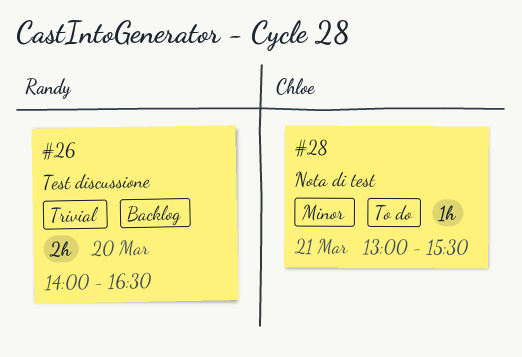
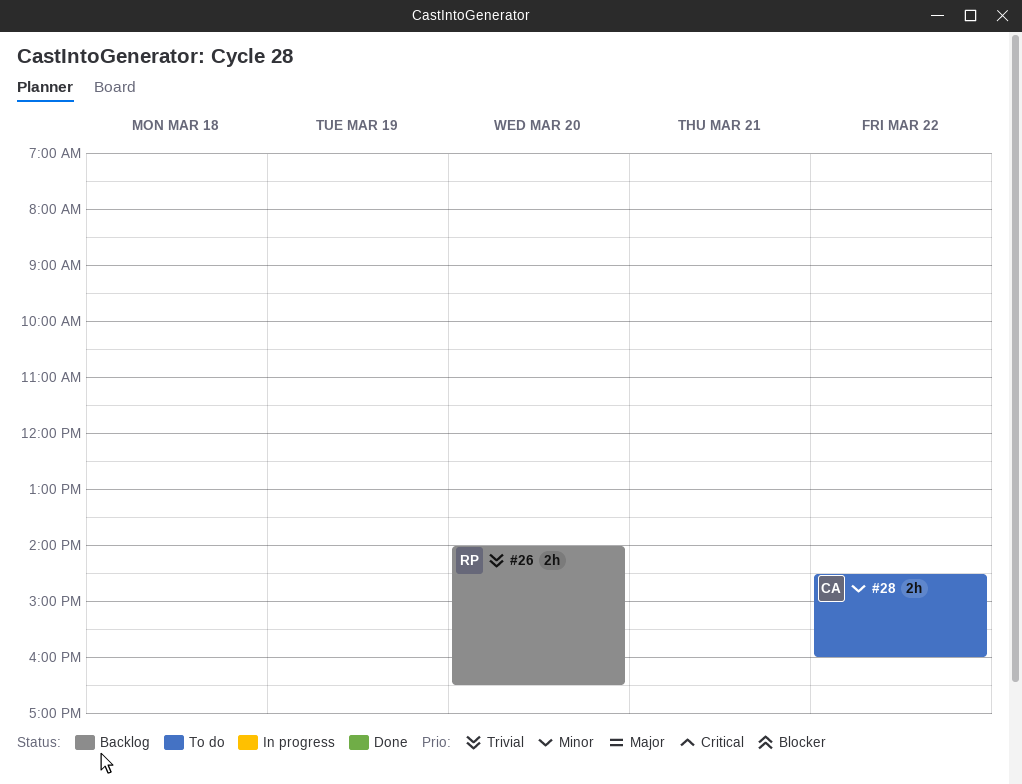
#28, estimate: 1h -> 2h
#28, day: Mar 21 -> Mar 22
#28, begins: 13:00 -> 14:30
#28, ends: 15:30 -> 16:00

